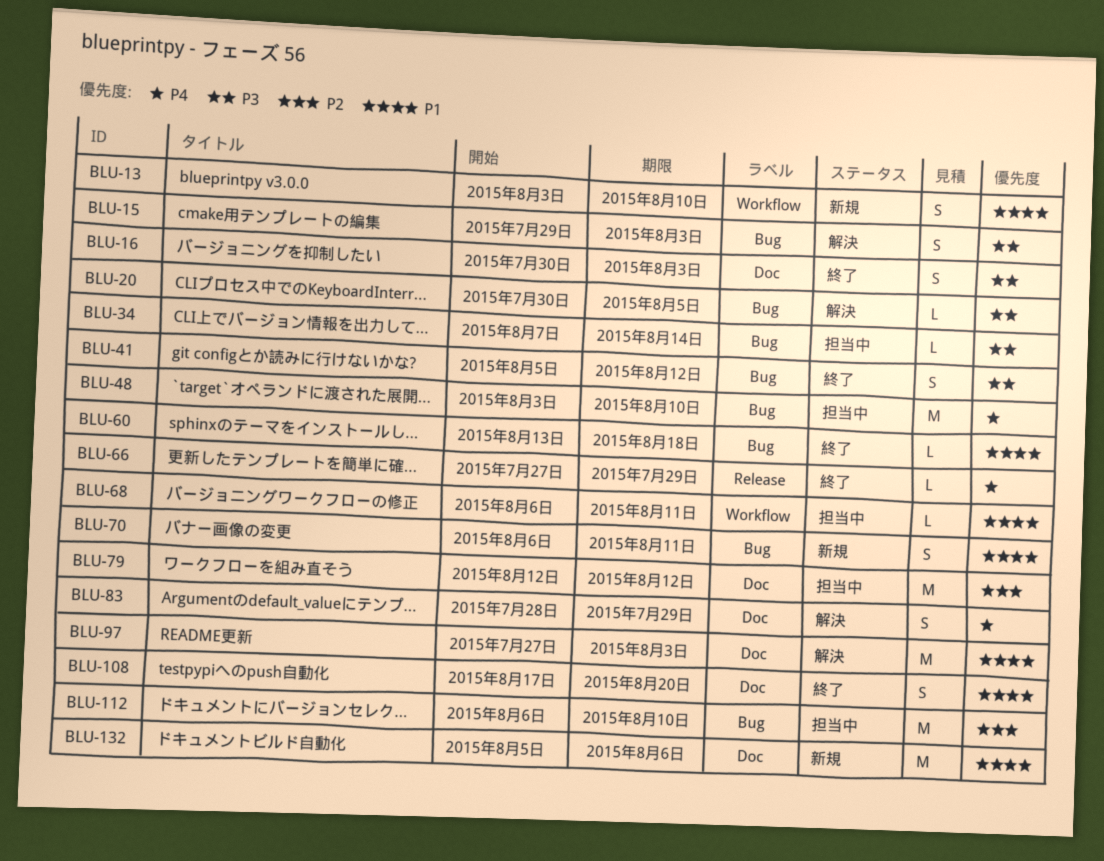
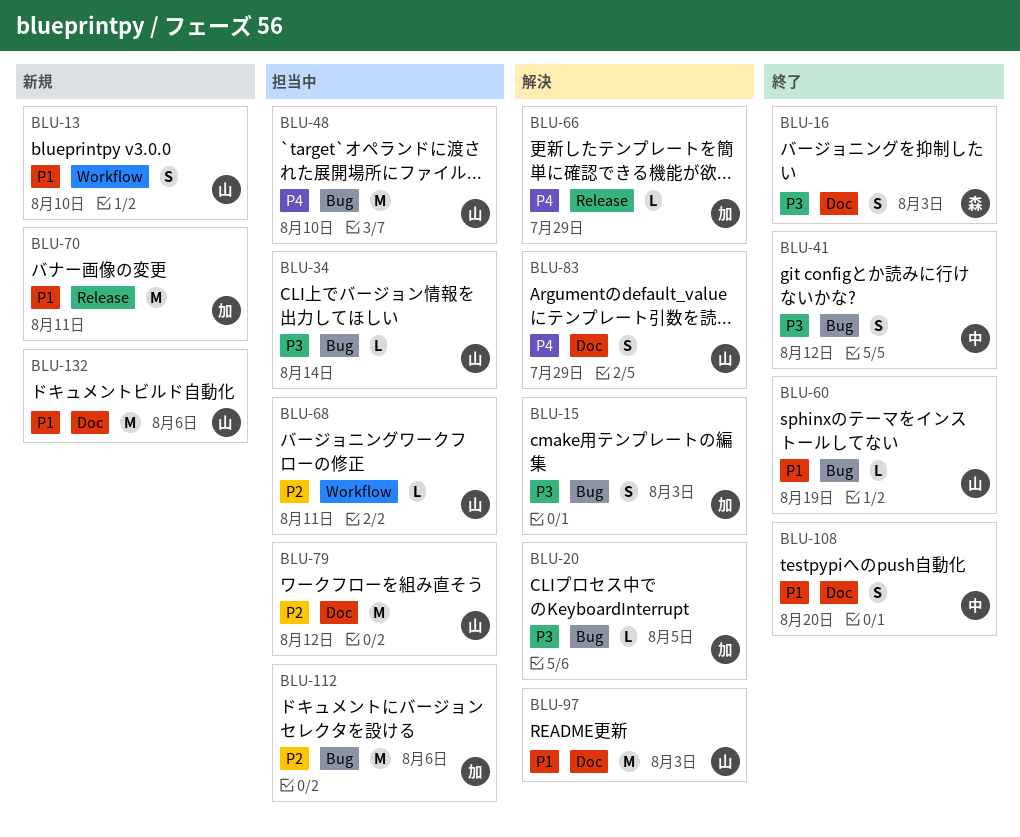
BLU-60, due: Aug 18 -> Aug 19
BLU-66, status: 終了 -> 解決
BLU-68, priority: P1 -> P2
BLU-70, label: Bug -> Release
BLU-70, estimate: S -> M
BLU-112, due: Aug 10 -> Aug 6

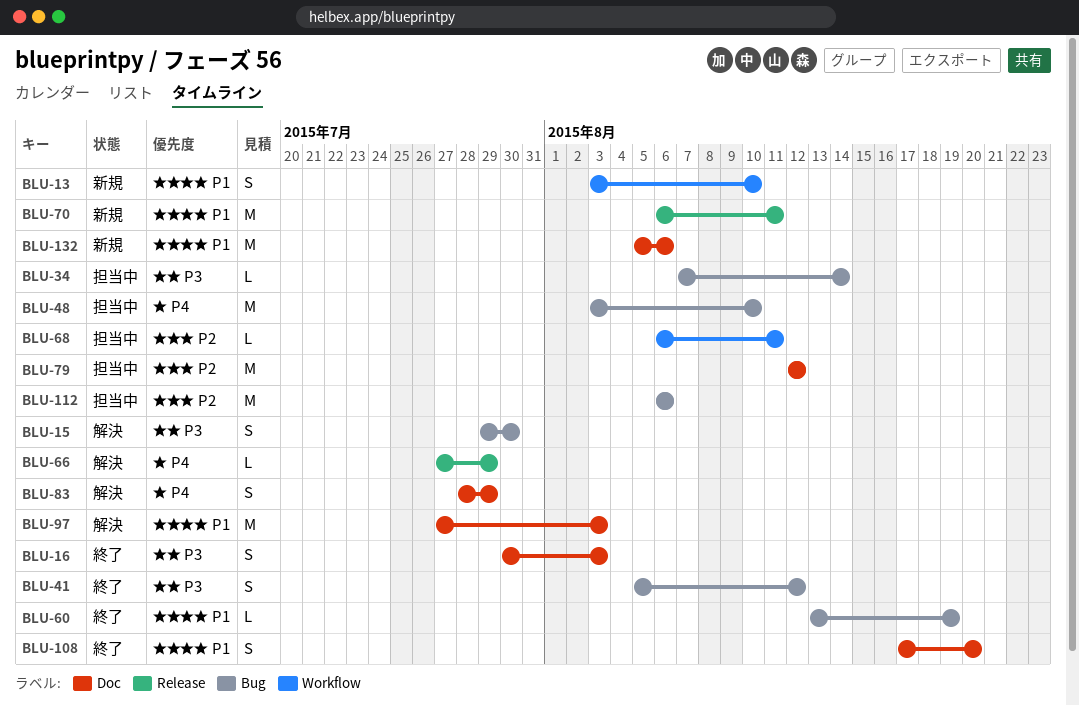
BLU-15, due: Aug 3 -> Jul 30
BLU-20: present -> none

